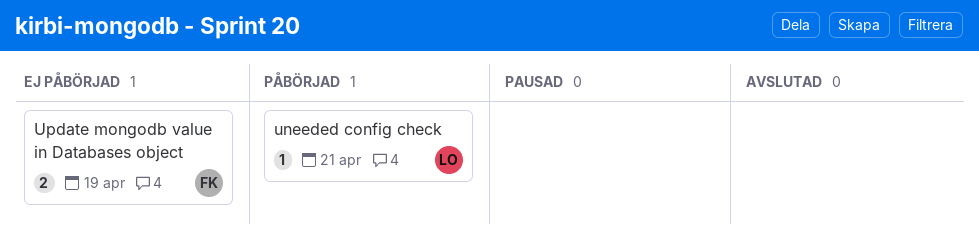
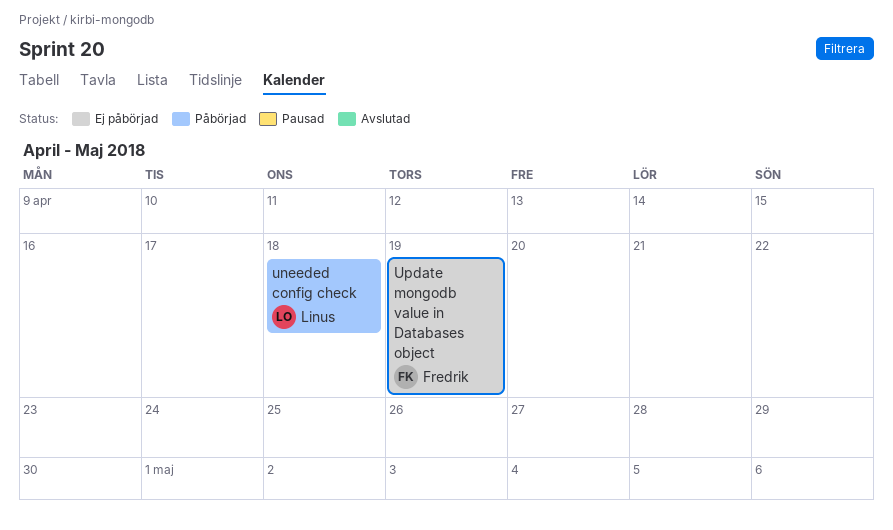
uneeded config check, due: Apr 21 -> Apr 18

